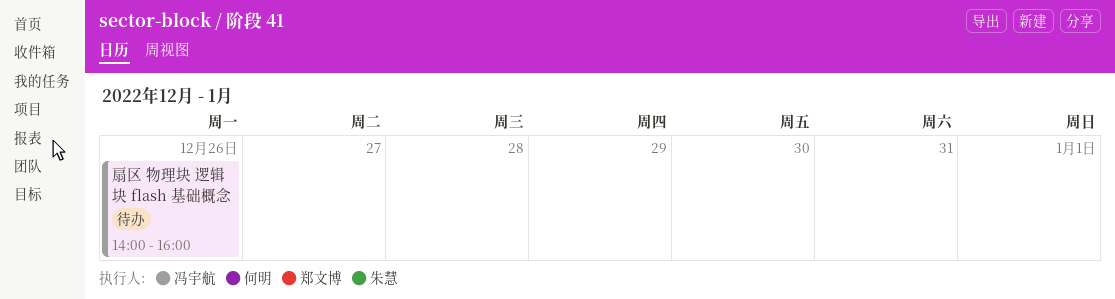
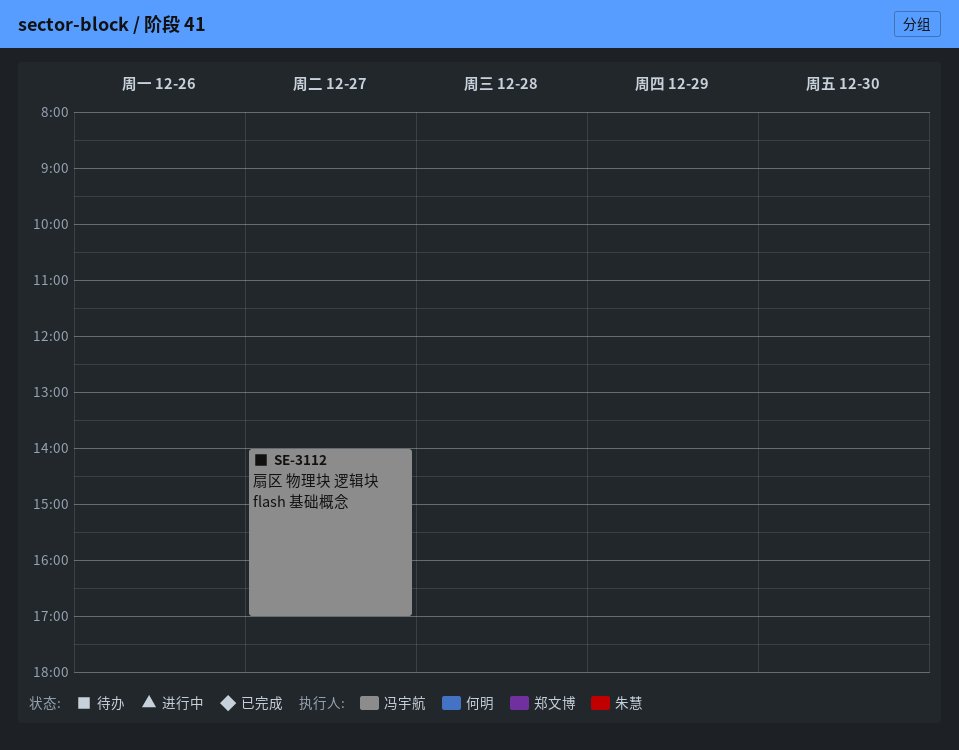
扇区 物理块 逻辑块 flash 基础概念, day: Dec 26 -> Dec 27
扇区 物理块 逻辑块 flash 基础概念, ends: 16:00 -> 17:00

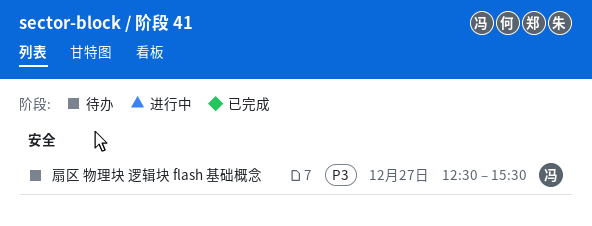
扇区 物理块 逻辑块 flash 基础概念, begins: 14:00 -> 12:30
扇区 物理块 逻辑块 flash 基础概念, ends: 17:00 -> 15:30

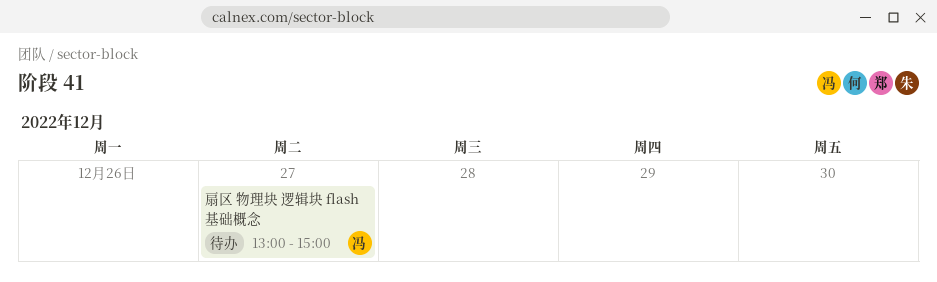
扇区 物理块 逻辑块 flash 基础概念, begins: 12:30 -> 13:00
扇区 物理块 逻辑块 flash 基础概念, ends: 15:30 -> 15:00

